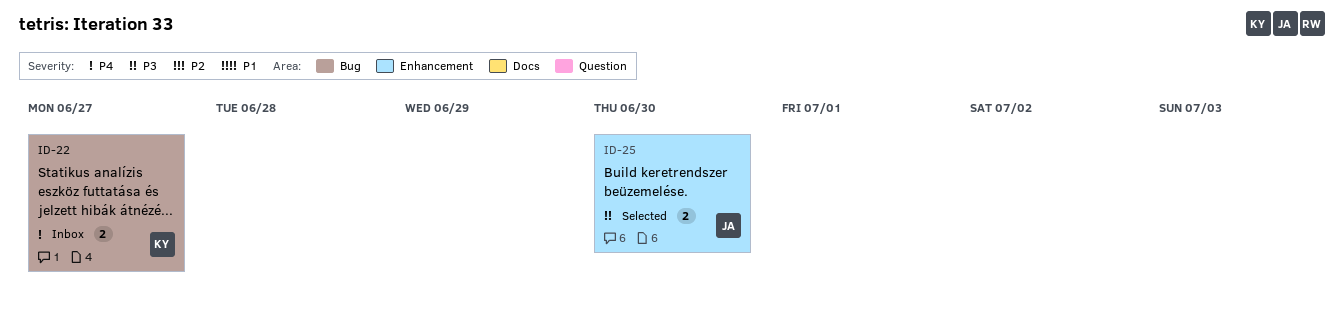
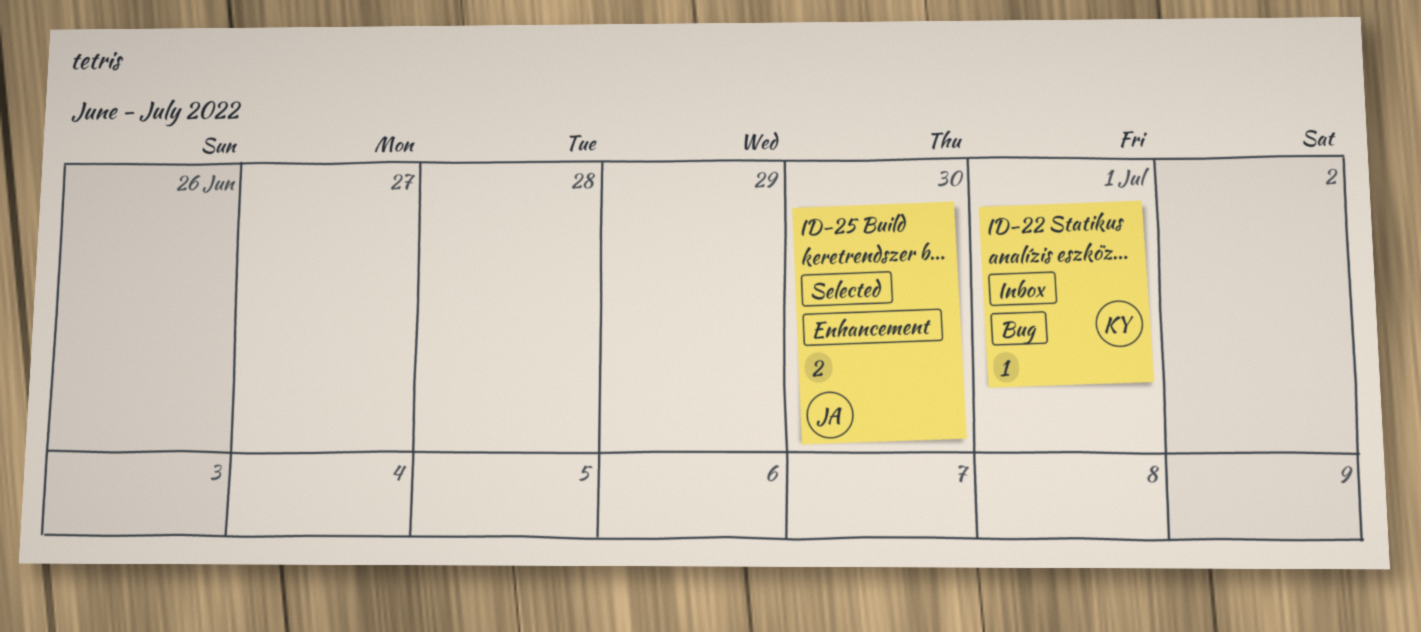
ID-22, estimate: 2 -> 1
ID-22, due: Jun 27 -> Jul 1

